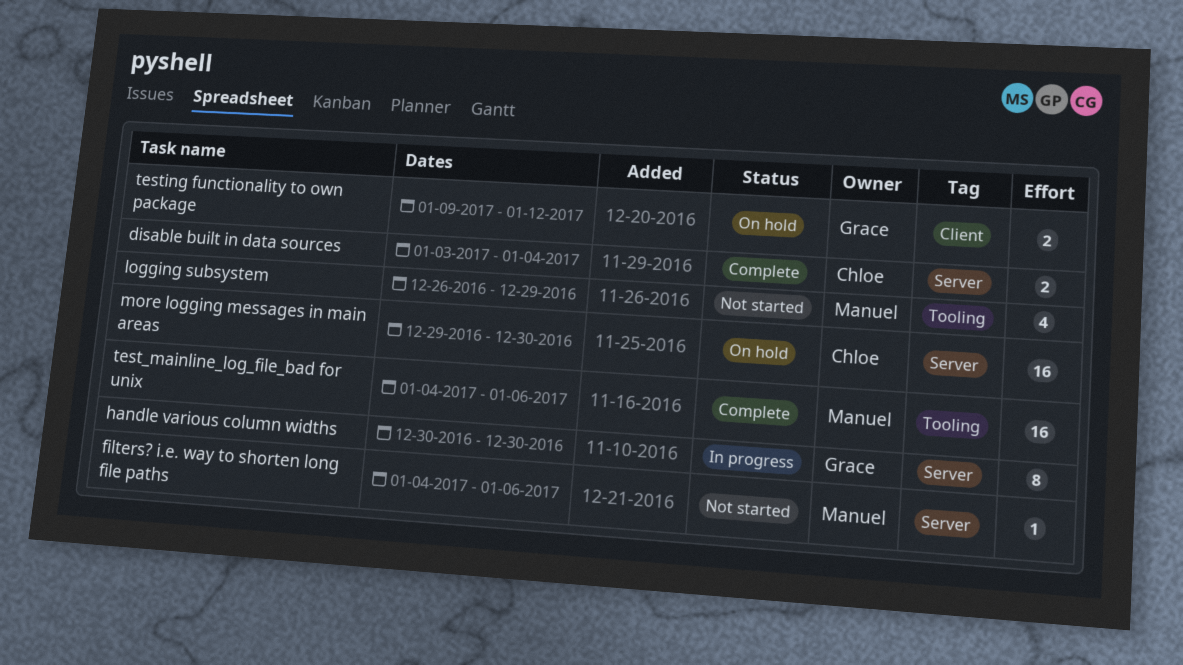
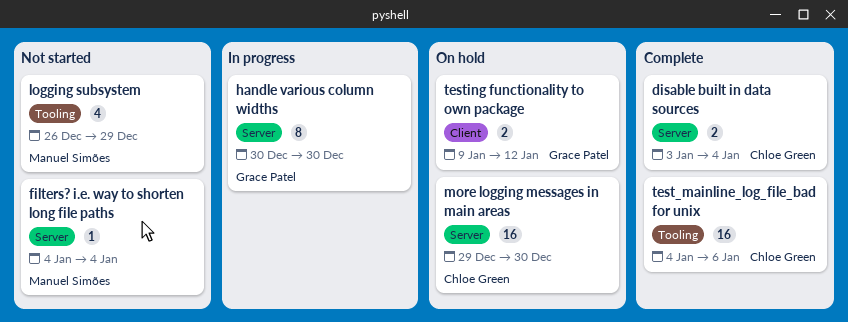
filters? i.e. way to shorten long file paths, due: Jan 6 -> Jan 4
test_mainline_log_file_bad for unix, owner: Manuel Simões -> Chloe Green

